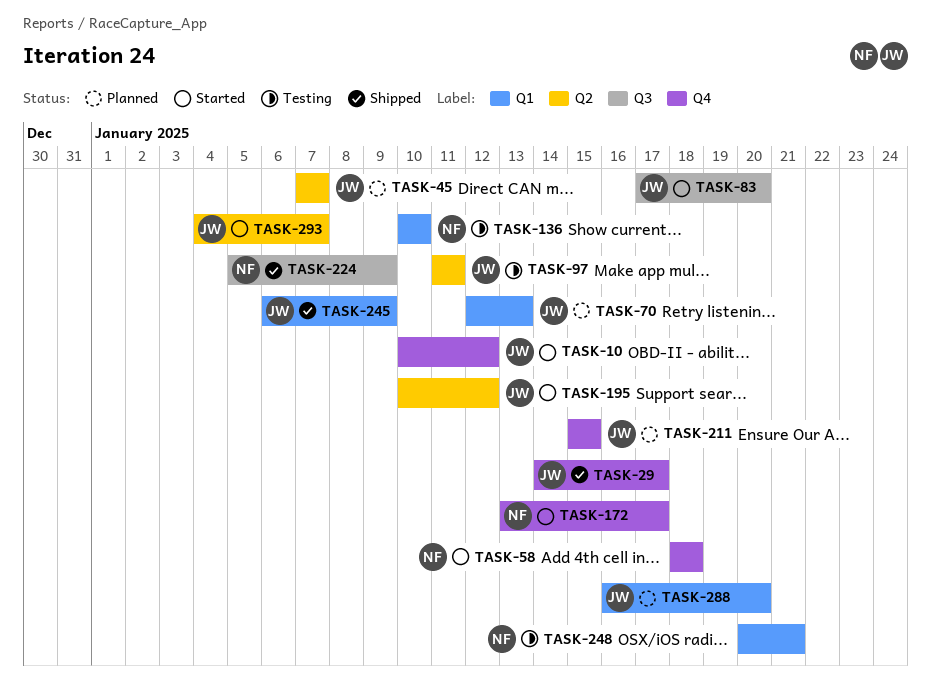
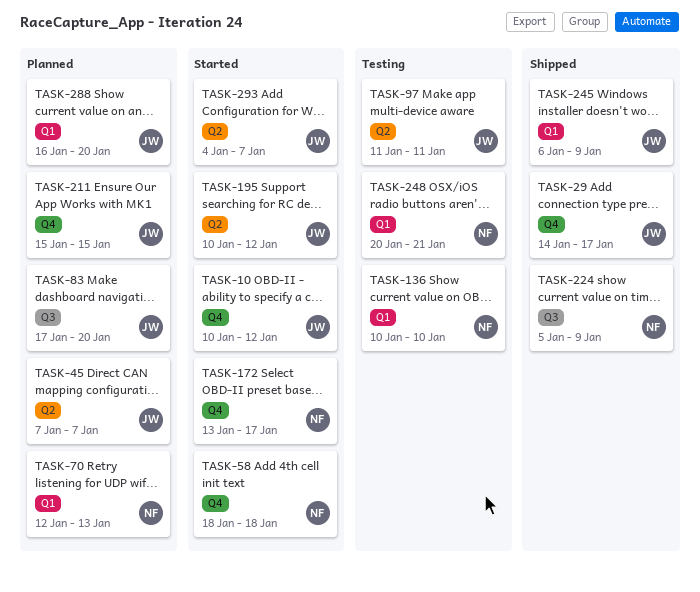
TASK-70, owner: JW -> NF
TASK-83, status: Started -> Planned

